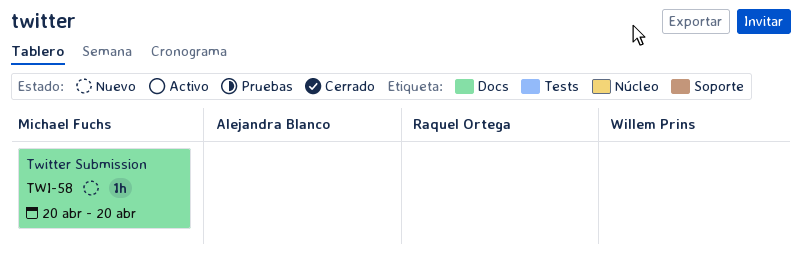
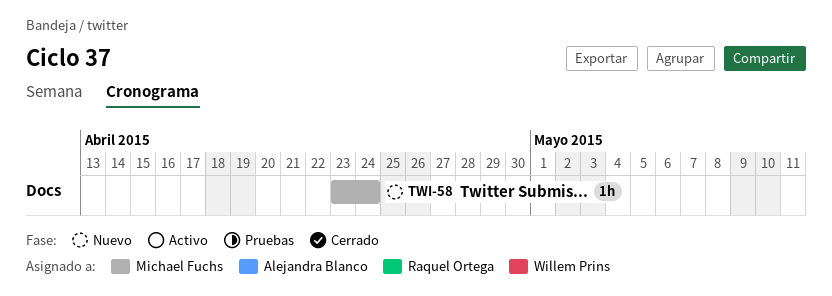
TWI-58, start: Apr 20 -> Apr 23
TWI-58, due: Apr 20 -> Apr 24

